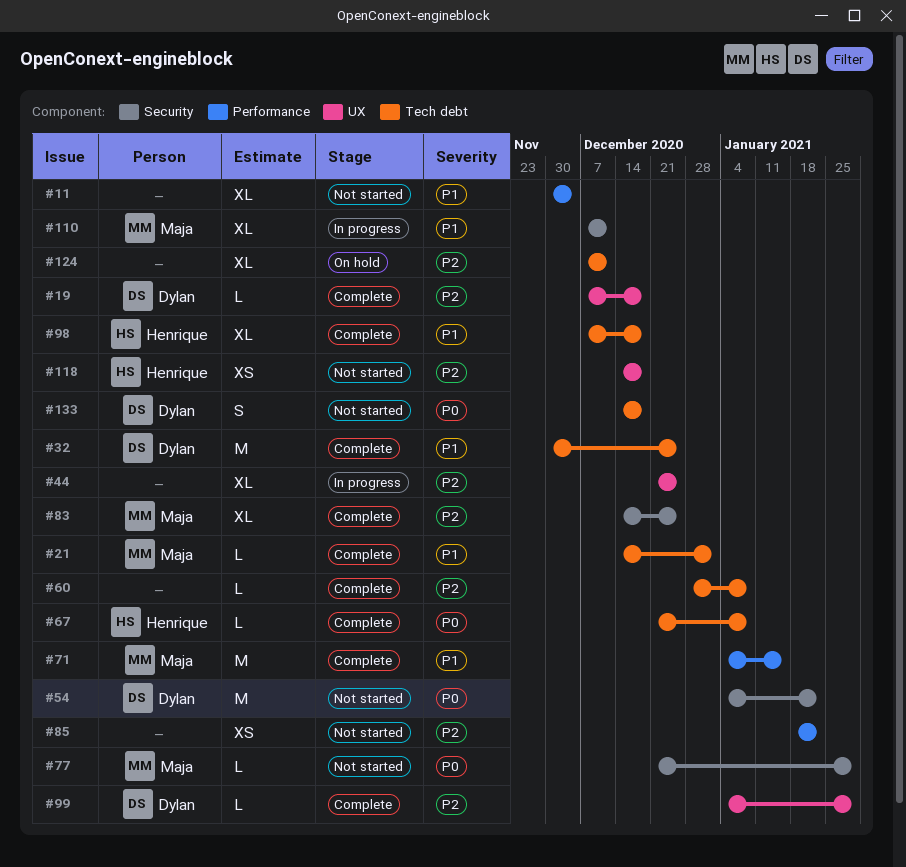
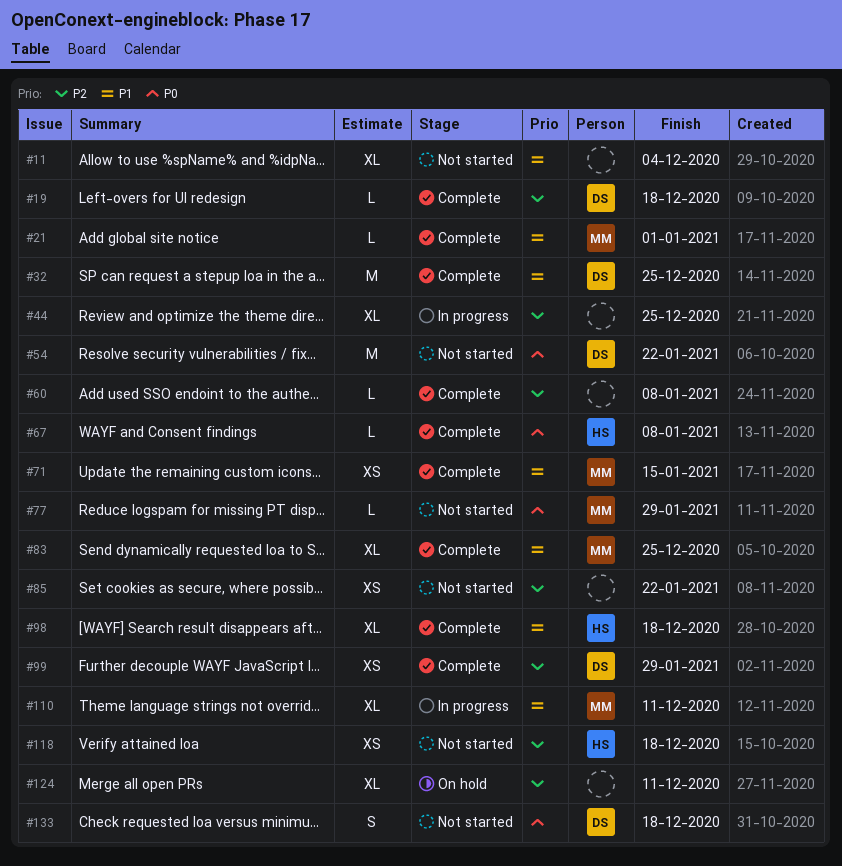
#71, estimate: M -> XS
#83, priority: P2 -> P1
#99, estimate: L -> XS

